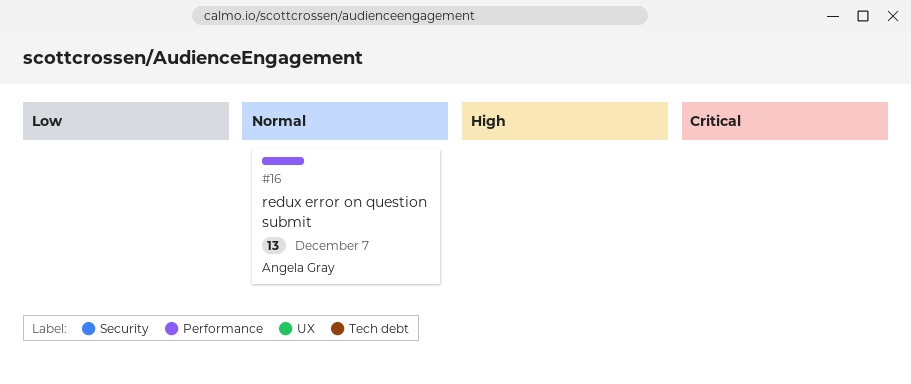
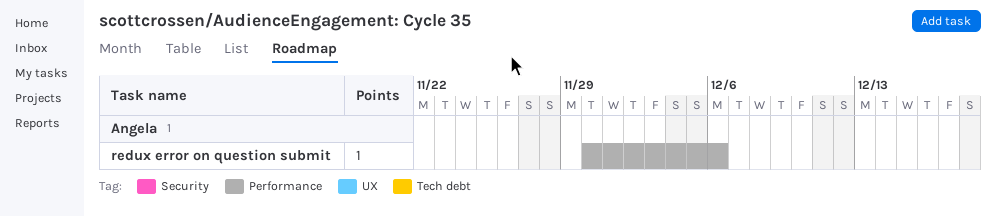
redux error on question submit, estimate: 13 -> 1
redux error on question submit, due: Dec 7 -> Dec 6

